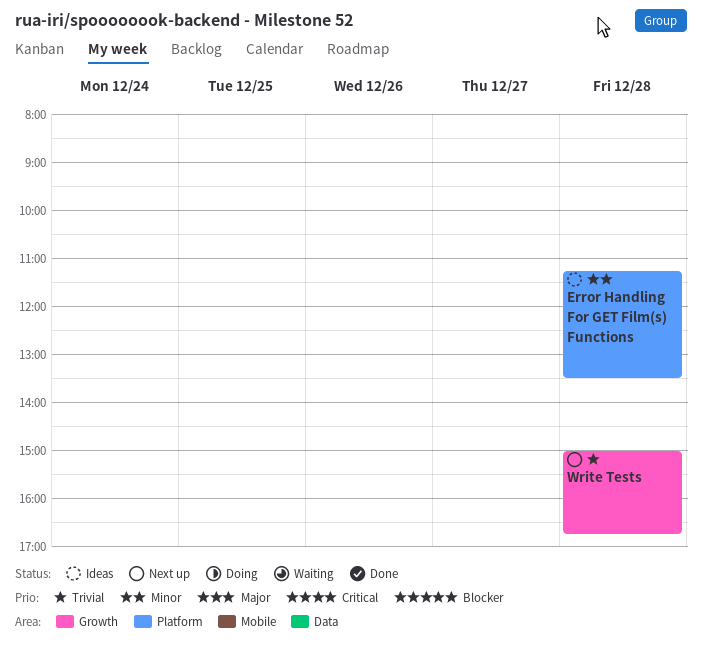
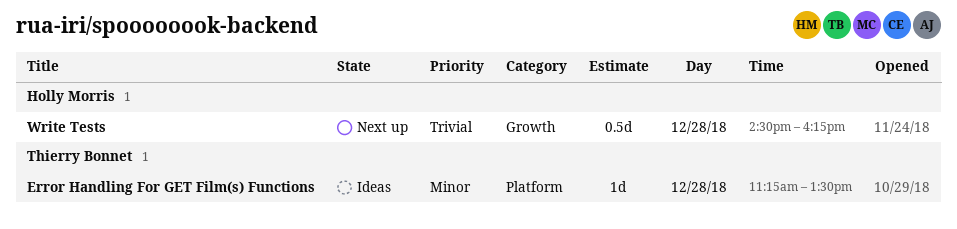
Write Tests, begins: 15:00 -> 14:30
Write Tests, ends: 16:45 -> 16:15

